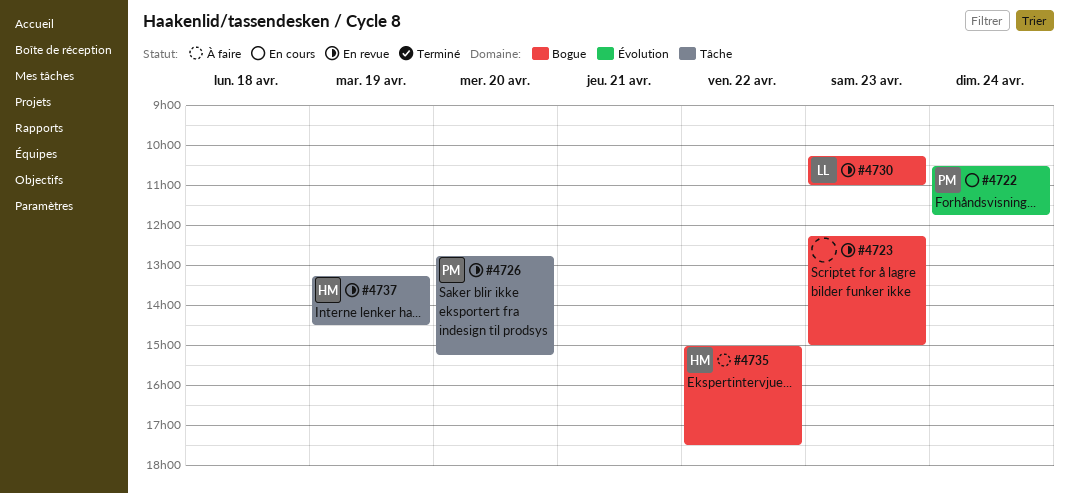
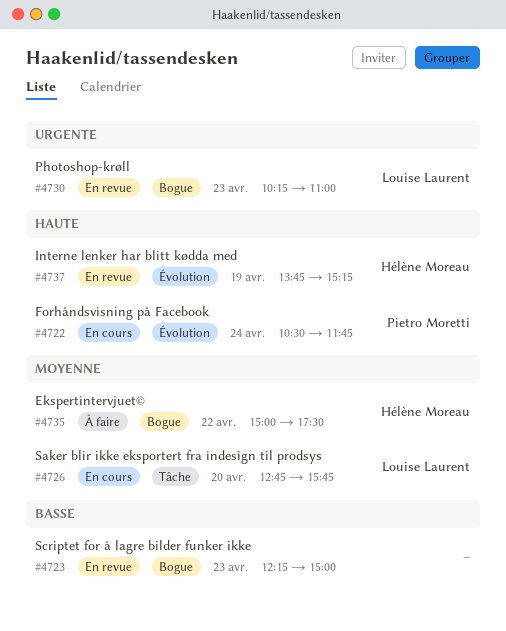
#4726, status: En revue -> En cours
#4726, owner: Pietro Moretti -> Louise Laurent
#4726, ends: 15:15 -> 15:45
#4737, label: Tâche -> Évolution
#4737, begins: 13:15 -> 13:45
#4737, ends: 14:30 -> 15:15

